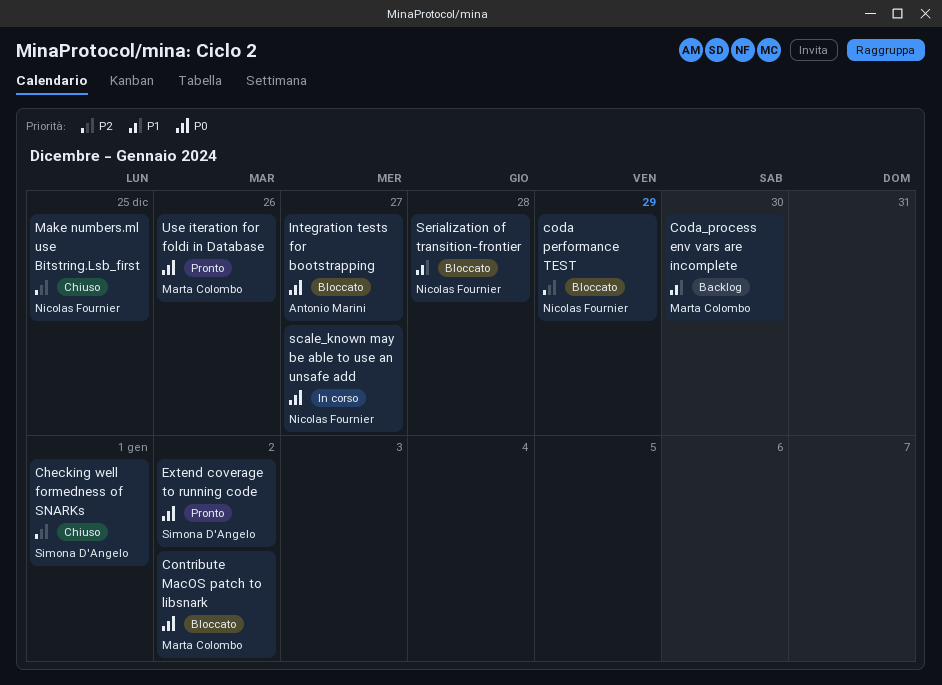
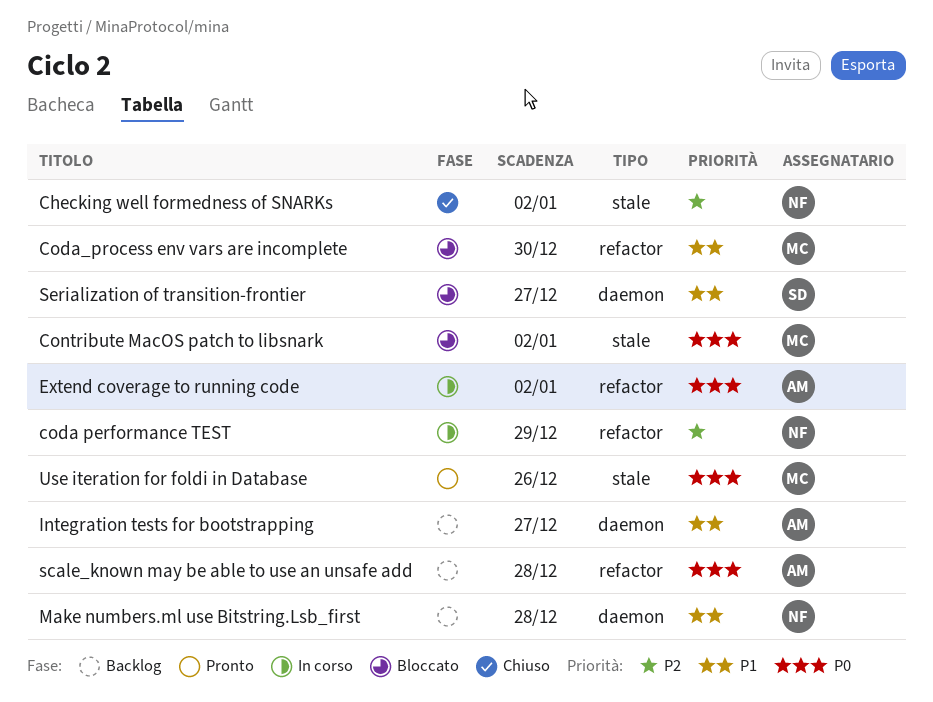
Checking well formedness of SNARKs, owner: Simona D'Angelo -> Nicolas Fournier
Checking well formedness of SNARKs, due: Jan 1 -> Jan 2
coda performance TEST, status: Bloccato -> In corso
Coda_process env vars are incomplete, status: Backlog -> Bloccato
Extend coverage to running code, status: Pronto -> In corso
Extend coverage to running code, owner: Simona D'Angelo -> Antonio Marini
Integration tests for bootstrapping, status: Bloccato -> Backlog
Integration tests for bootstrapping, priority: P0 -> P1
Make numbers.ml use Bitstring.Lsb_first, status: Chiuso -> Backlog
Make numbers.ml use Bitstring.Lsb_first, priority: P2 -> P1
Make numbers.ml use Bitstring.Lsb_first, due: Dec 25 -> Dec 28
scale_known may be able to use an unsafe add, status: In corso -> Backlog
scale_known may be able to use an unsafe add, owner: Nicolas Fournier -> Antonio Marini
scale_known may be able to use an unsafe add, due: Dec 27 -> Dec 28
Serialization of transition-frontier, owner: Nicolas Fournier -> Simona D'Angelo
Serialization of transition-frontier, due: Dec 28 -> Dec 27

